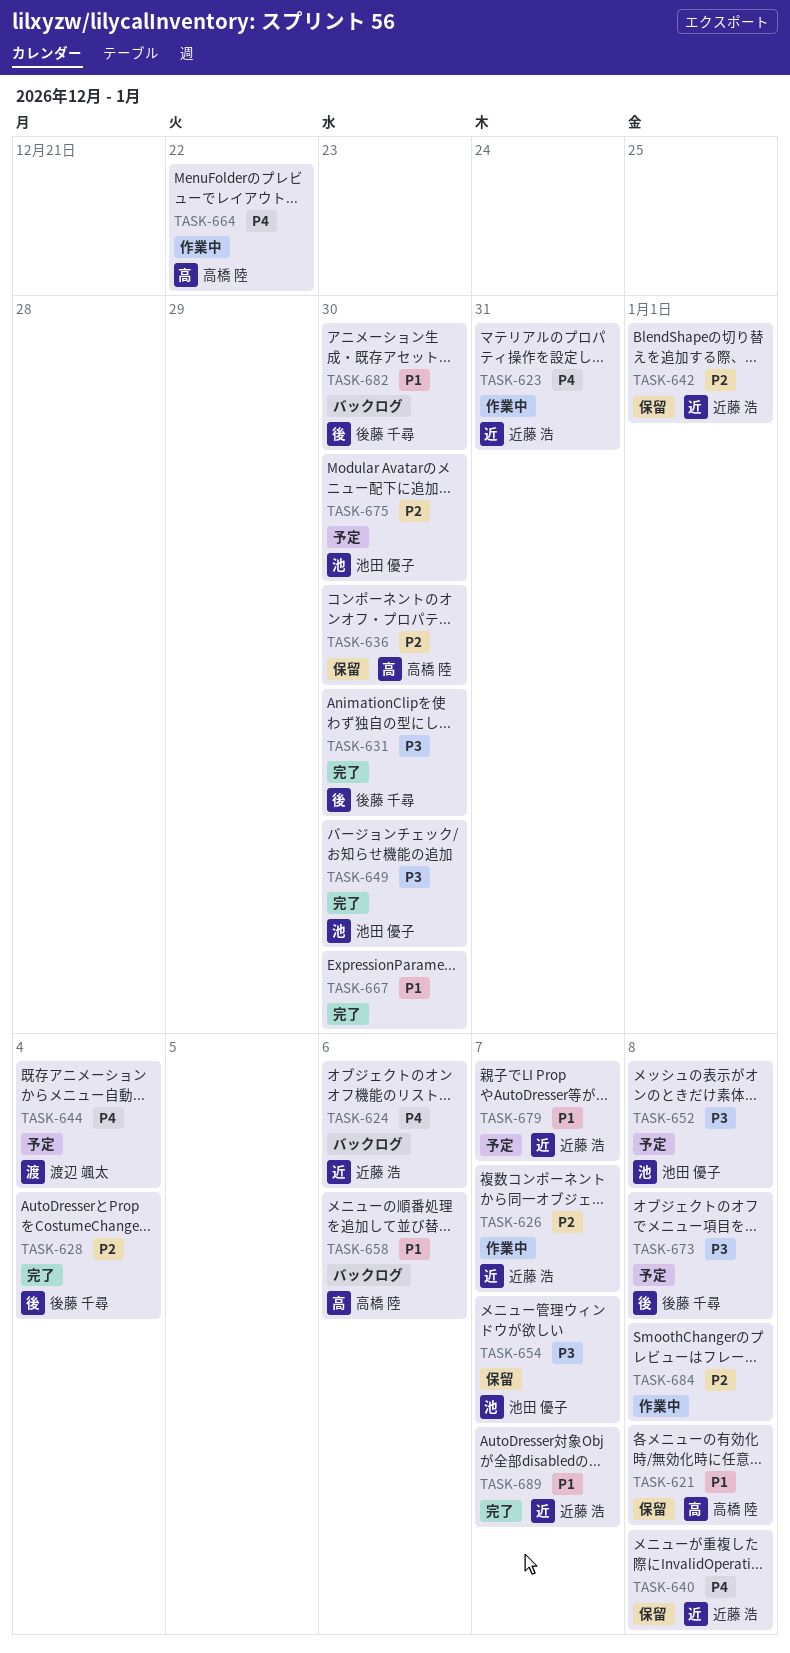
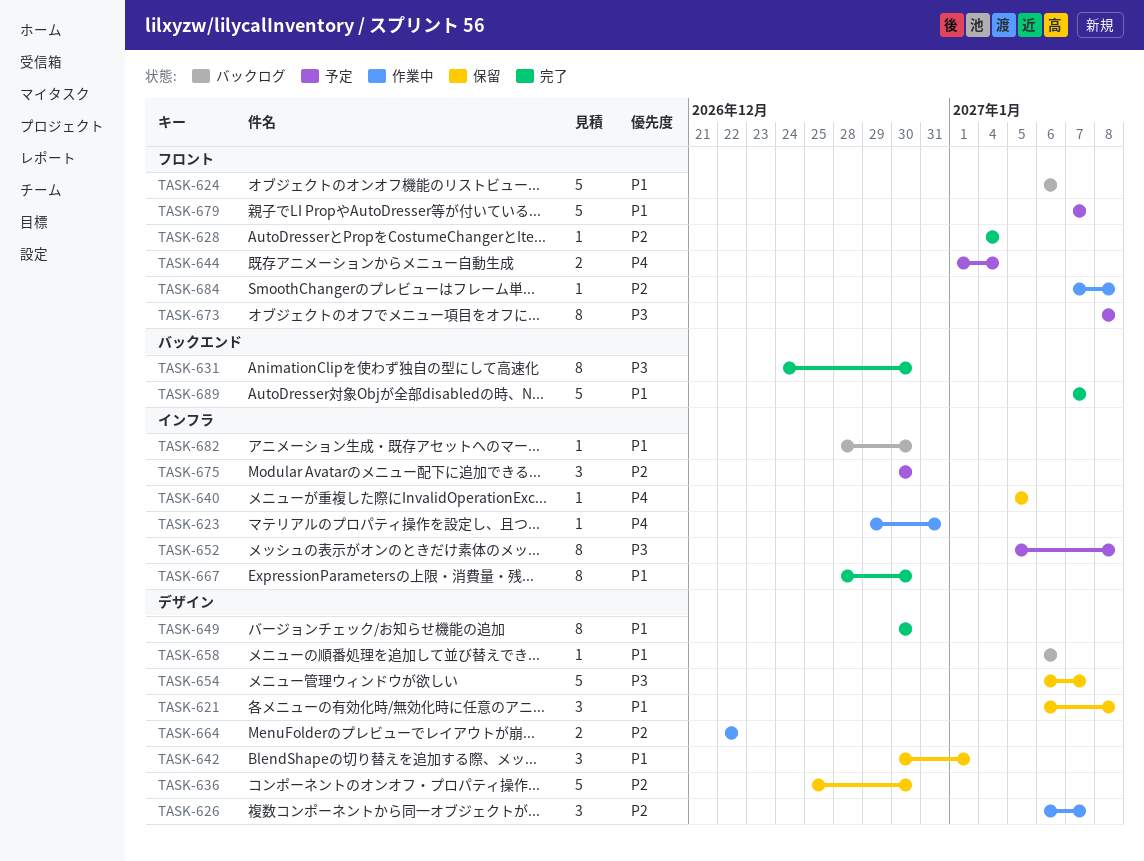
TASK-624, priority: P4 -> P1
TASK-640, due: Jan 8 -> Jan 5
TASK-642, priority: P2 -> P1
TASK-649, priority: P3 -> P1
TASK-664, priority: P4 -> P2

